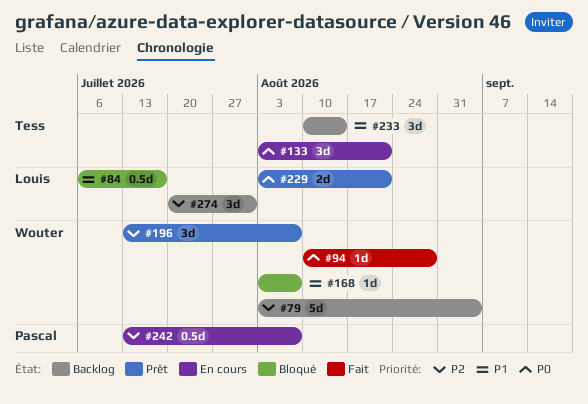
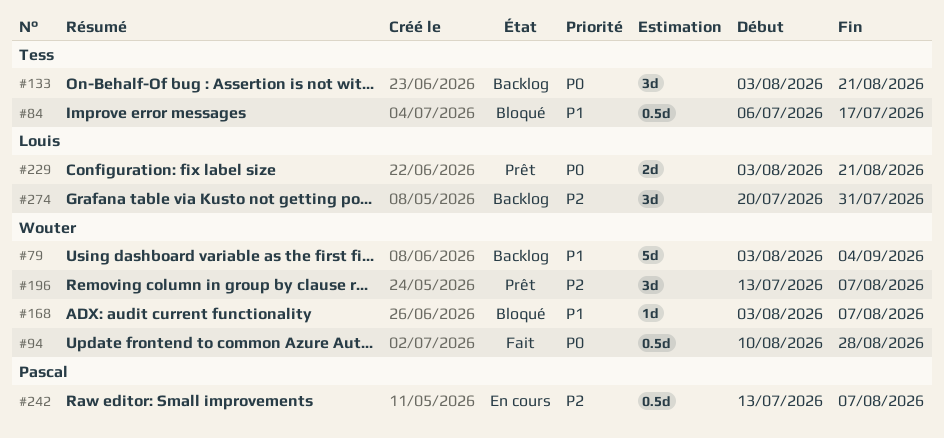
#79, priority: P2 -> P1
#84, owner: Louis -> Tess
#94, estimate: 1d -> 0.5d
#133, status: En cours -> Backlog
#233: present -> none

